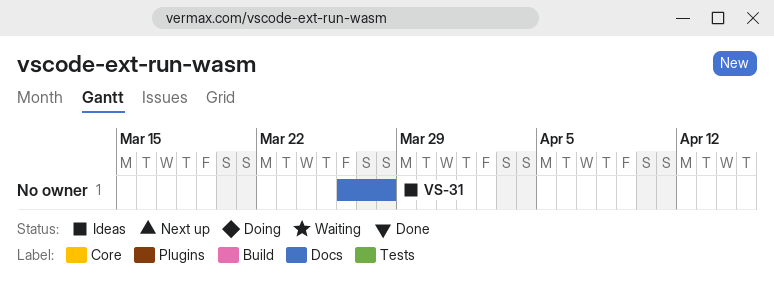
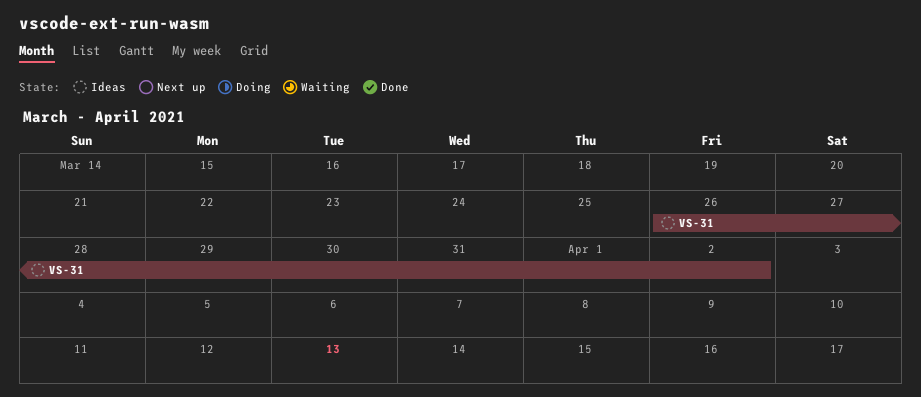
VS-31, due: Mar 28 -> Apr 2

